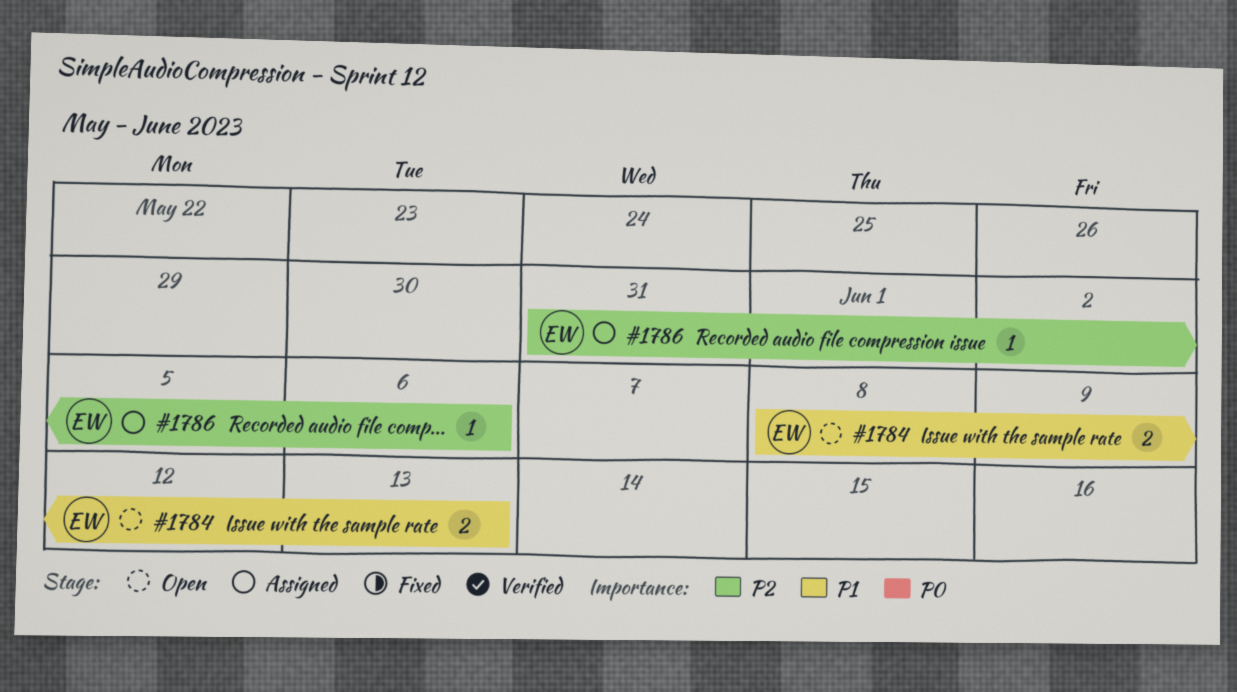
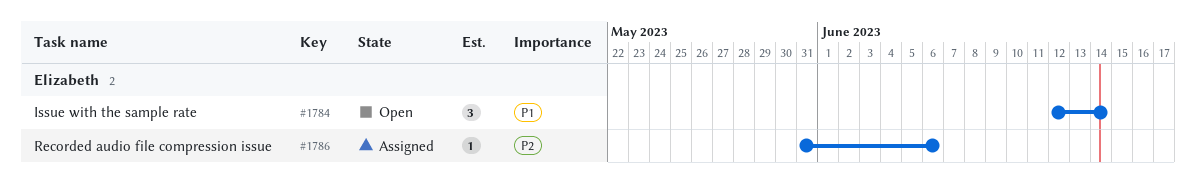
#1784, estimate: 2 -> 3
#1784, start: Jun 8 -> Jun 12
#1784, due: Jun 13 -> Jun 14

